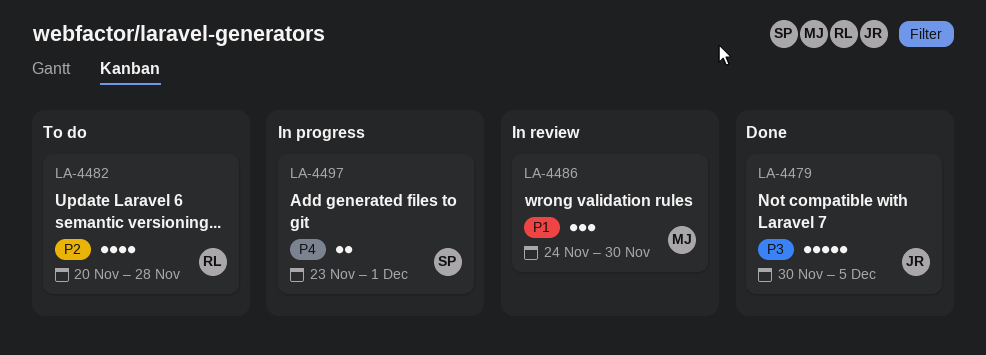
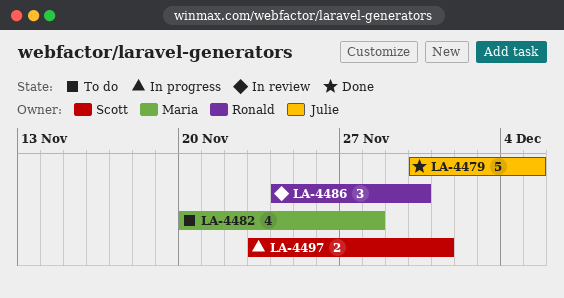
LA-4482, owner: Ronald -> Maria
LA-4486, owner: Maria -> Ronald

